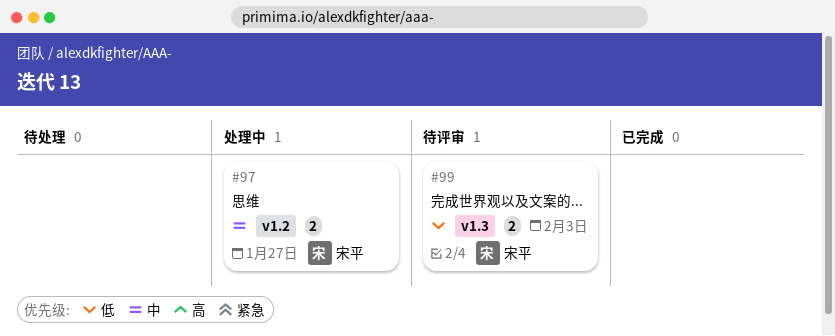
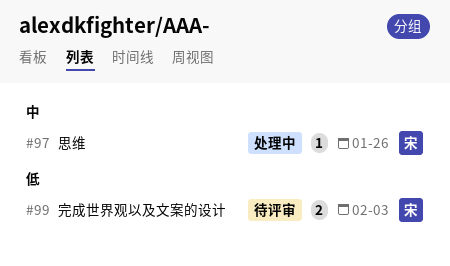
#97, estimate: 2 -> 1
#97, due: Jan 27 -> Jan 26

